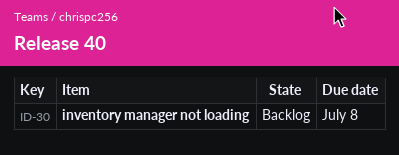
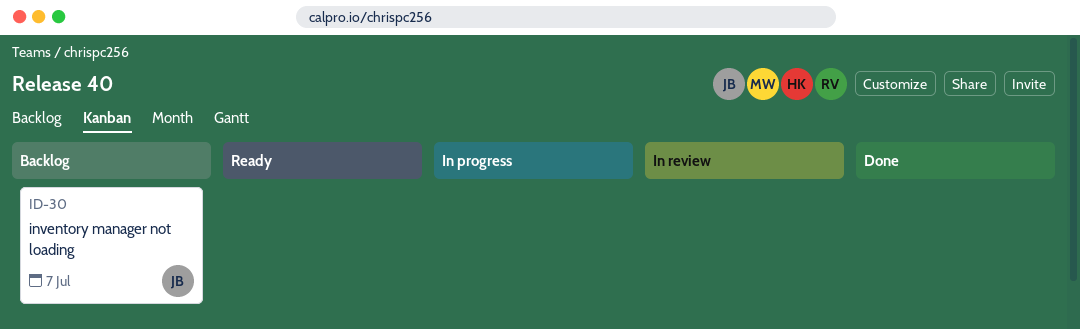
ID-30, due: Jul 8 -> Jul 7

